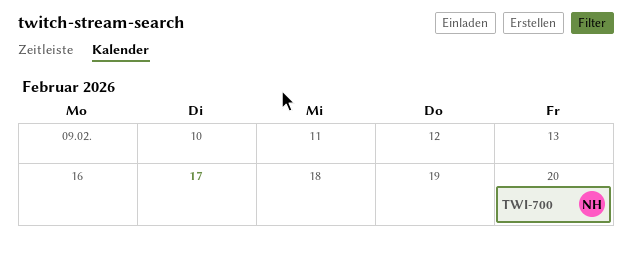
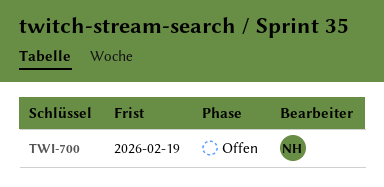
TWI-700, due: Feb 20 -> Feb 19

